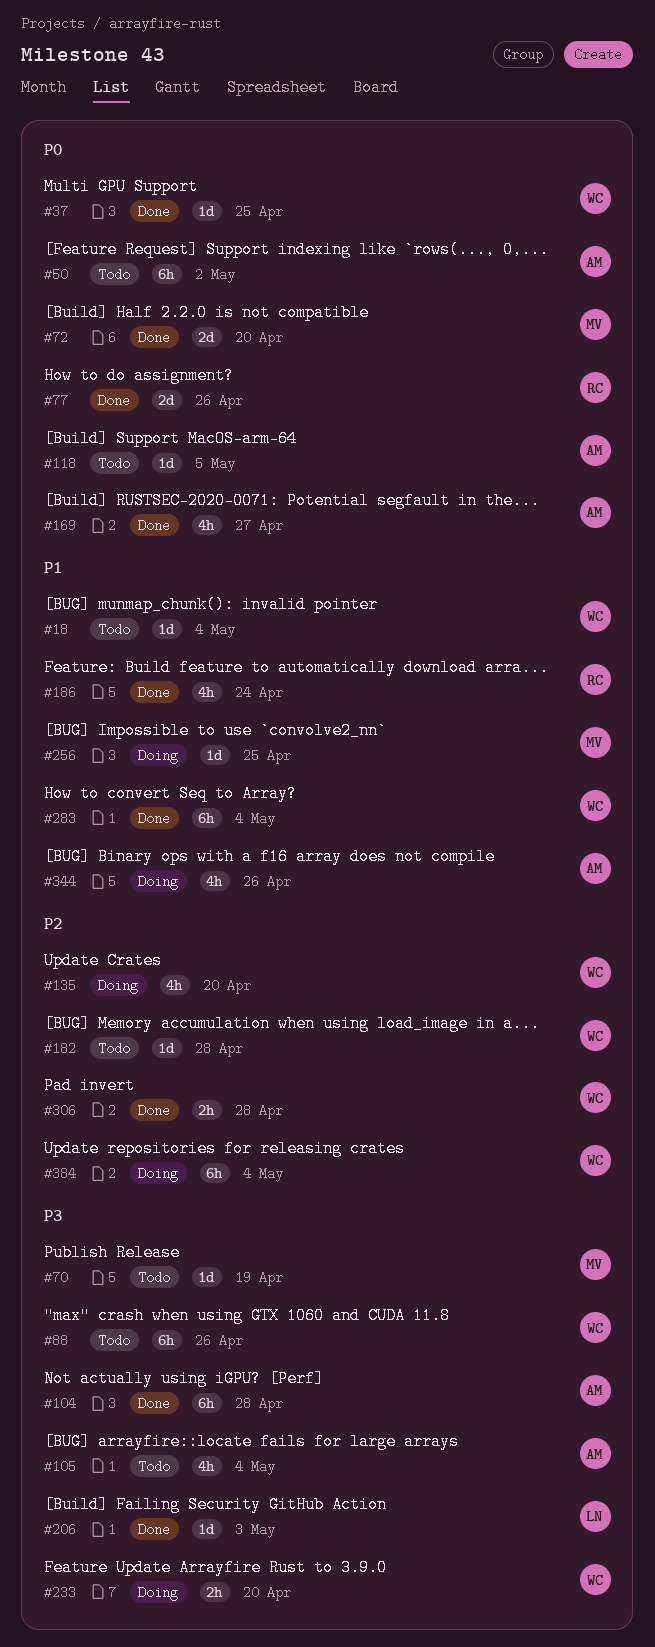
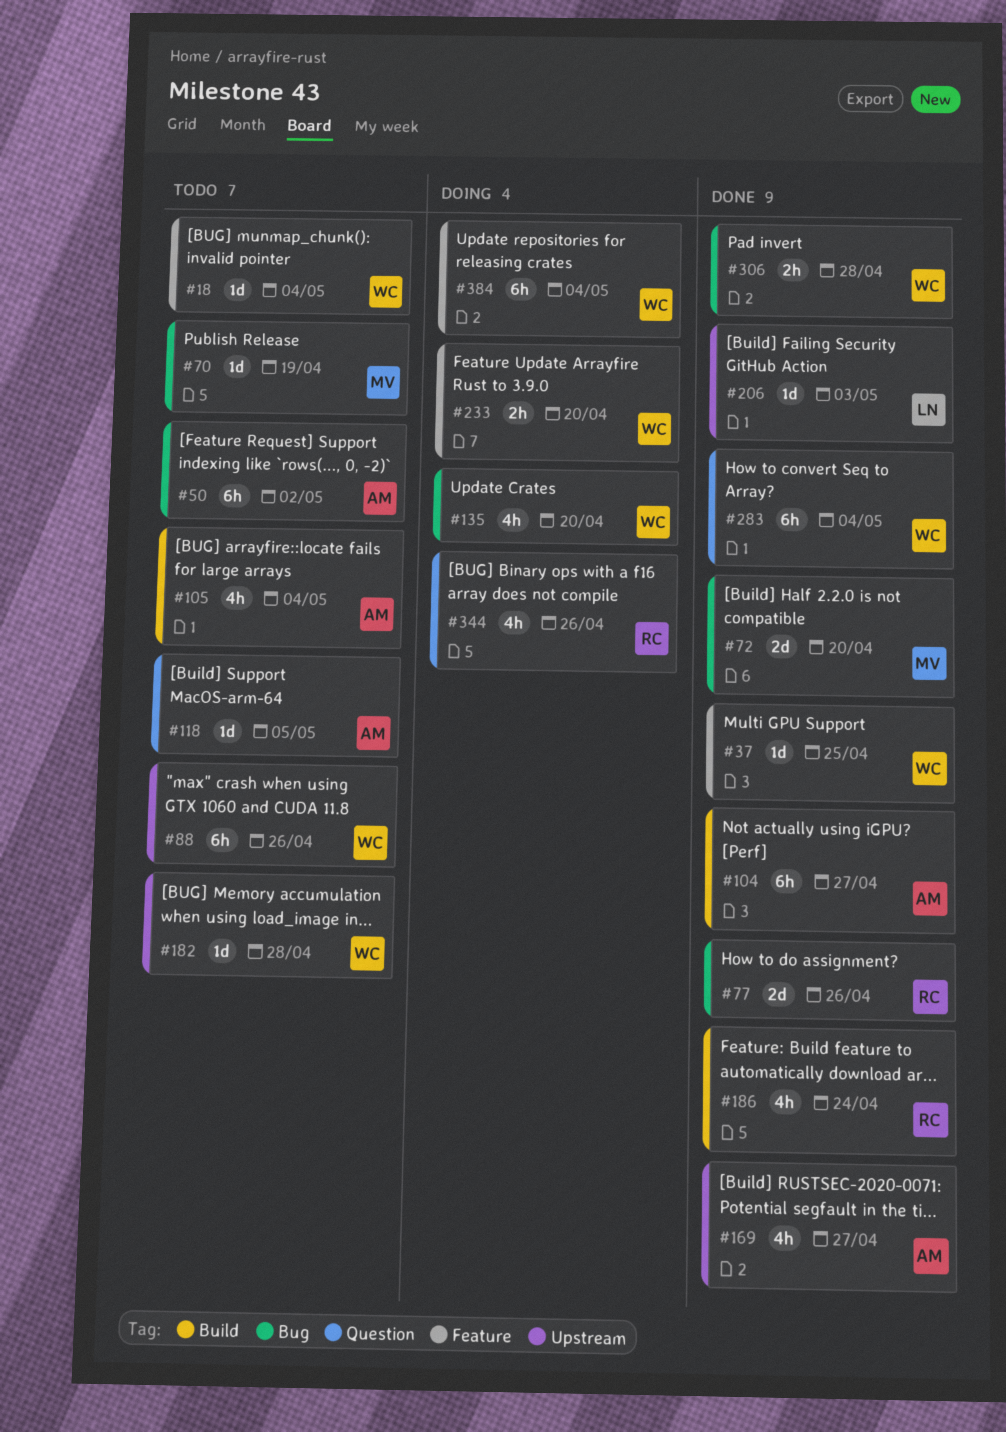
#104, due: Apr 28 -> Apr 27
#256: present -> none
#344, owner: AM -> RC

